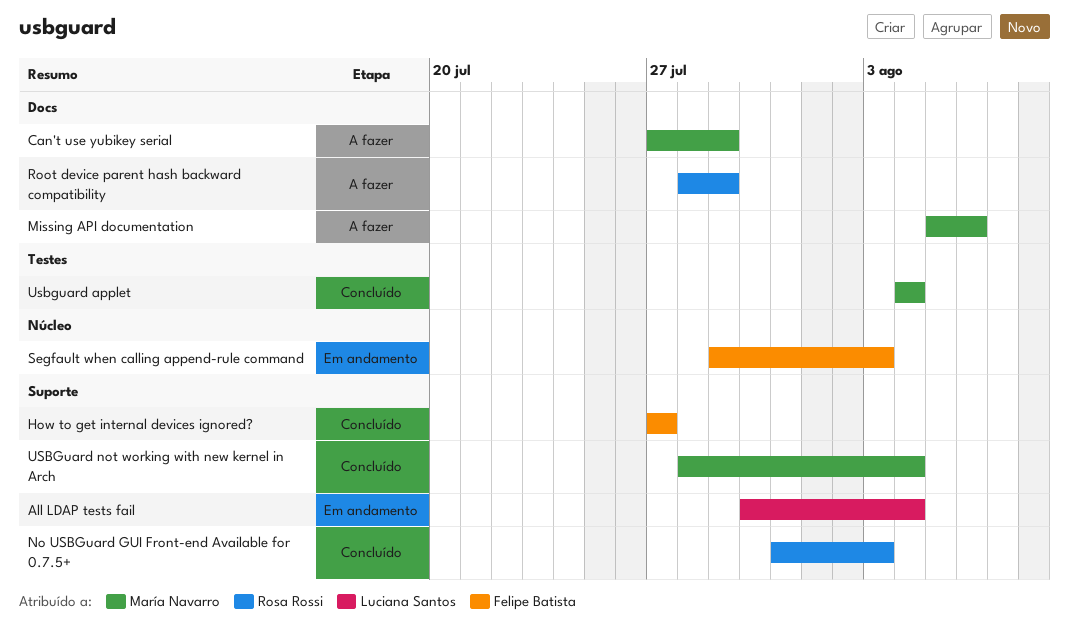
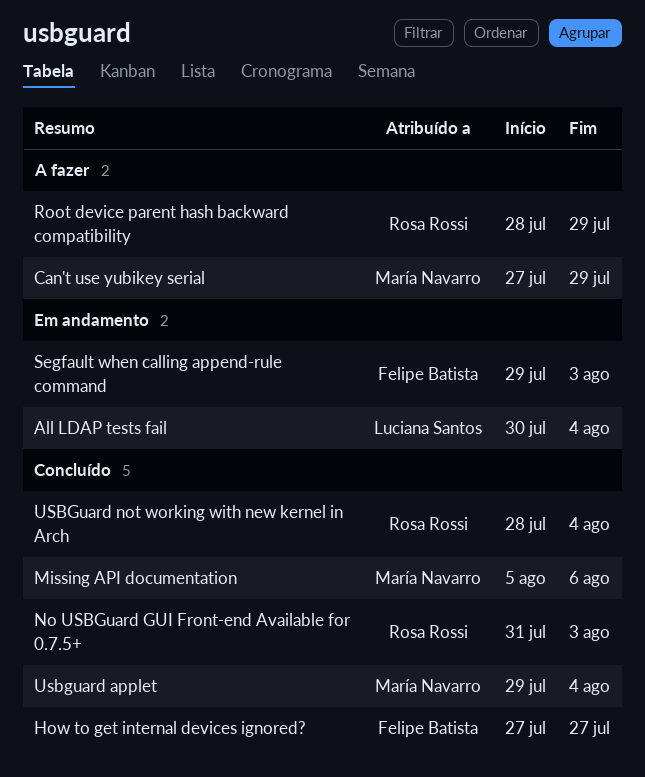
Missing API documentation, status: A fazer -> Concluído
Usbguard applet, start: Aug 4 -> Jul 29
USBGuard not working with new kernel in Arch, owner: María Navarro -> Rosa Rossi

